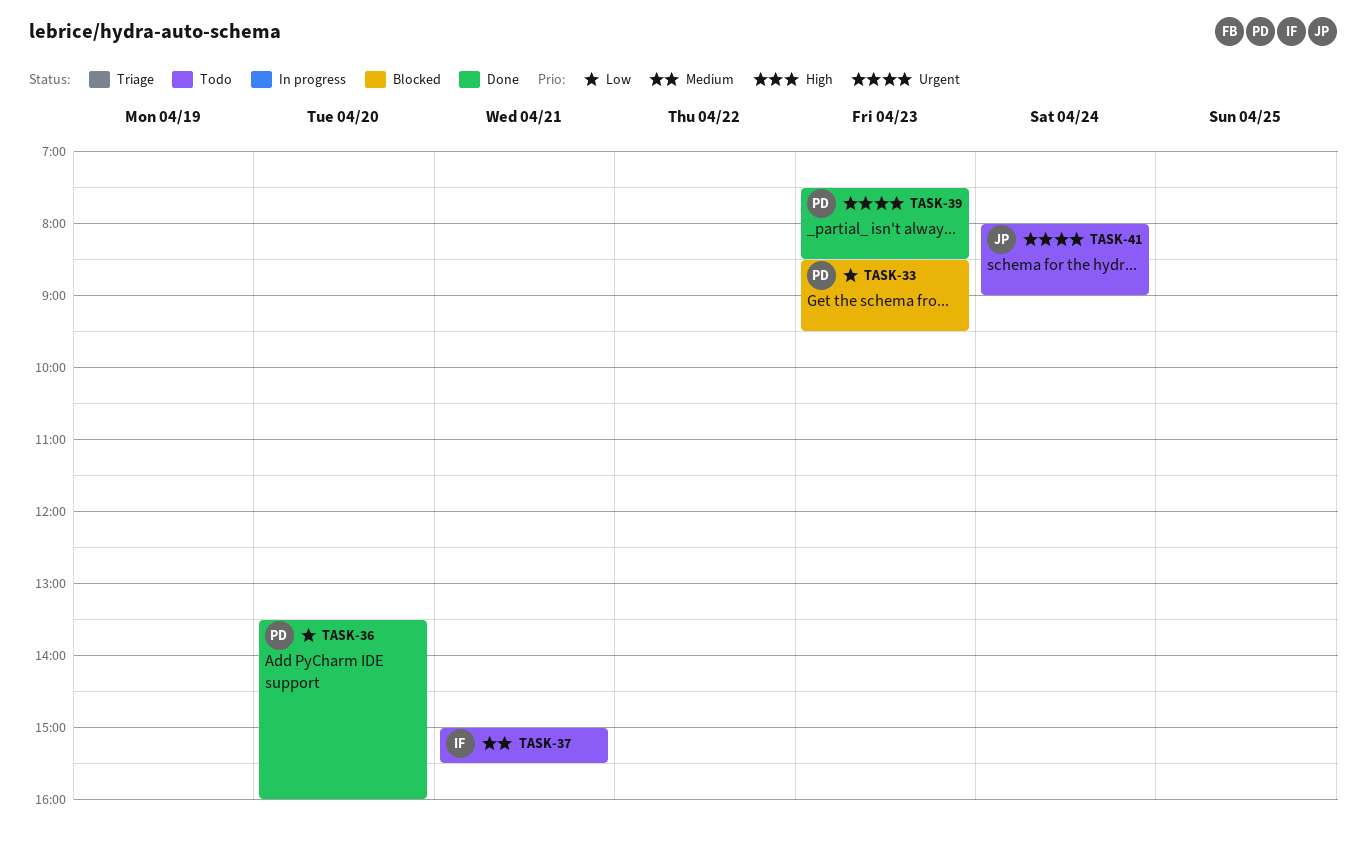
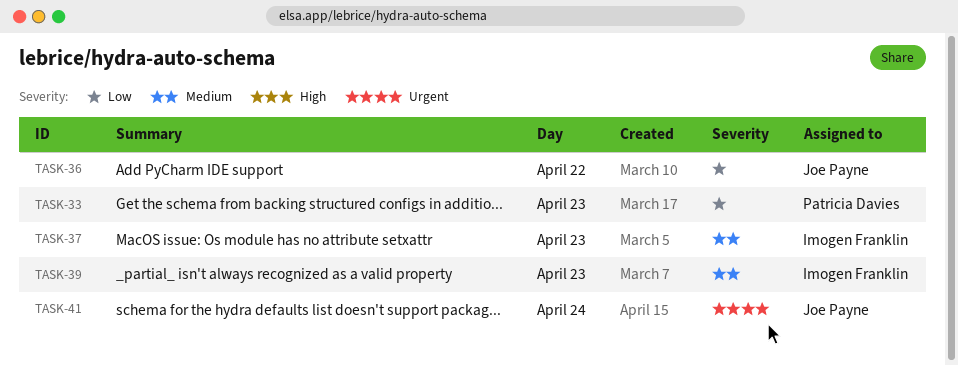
TASK-36, owner: Patricia Davies -> Joe Payne
TASK-36, day: Apr 20 -> Apr 22
TASK-37, day: Apr 21 -> Apr 23
TASK-39, owner: Patricia Davies -> Imogen Franklin
TASK-39, priority: Urgent -> Medium

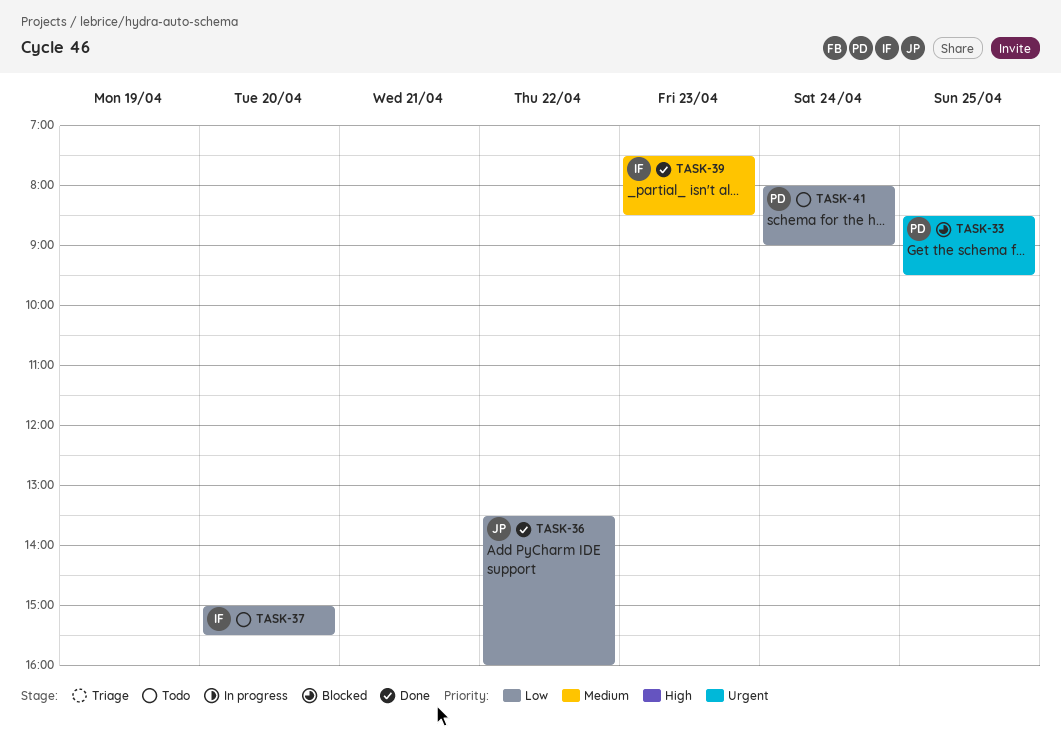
TASK-33, priority: Low -> Urgent
TASK-33, day: Apr 23 -> Apr 25
TASK-37, priority: Medium -> Low
TASK-37, day: Apr 23 -> Apr 20
TASK-41, owner: Joe Payne -> Patricia Davies
TASK-41, priority: Urgent -> Low

